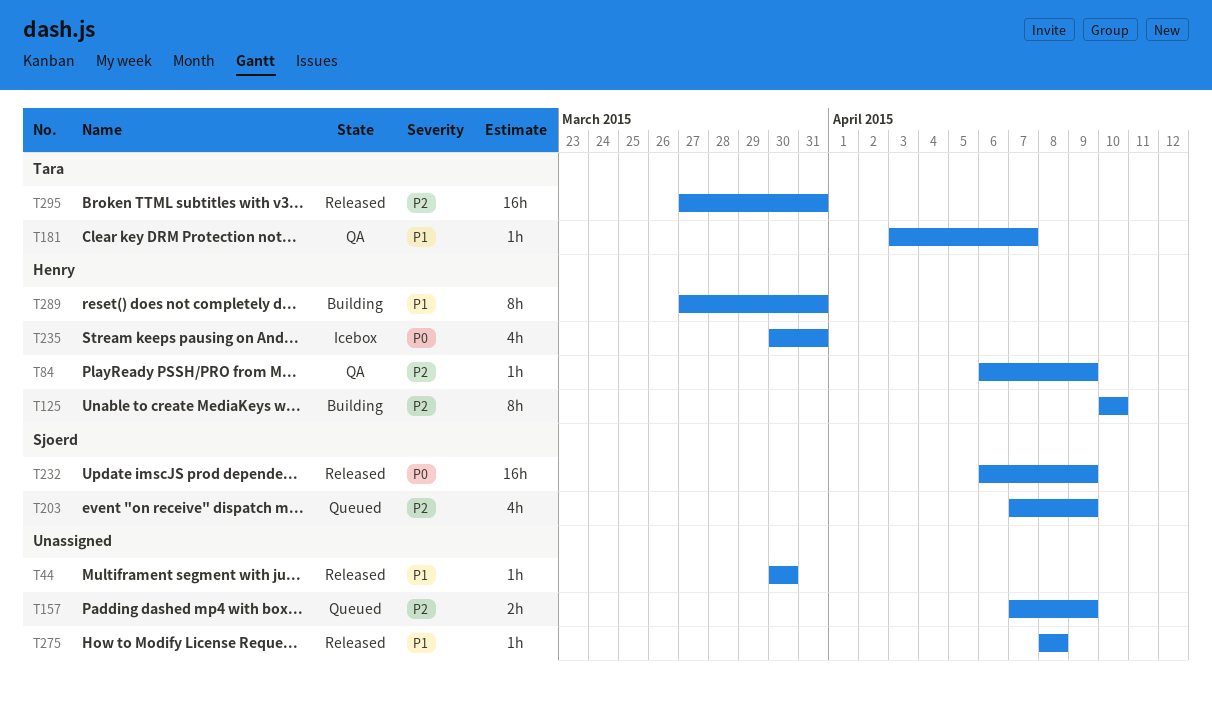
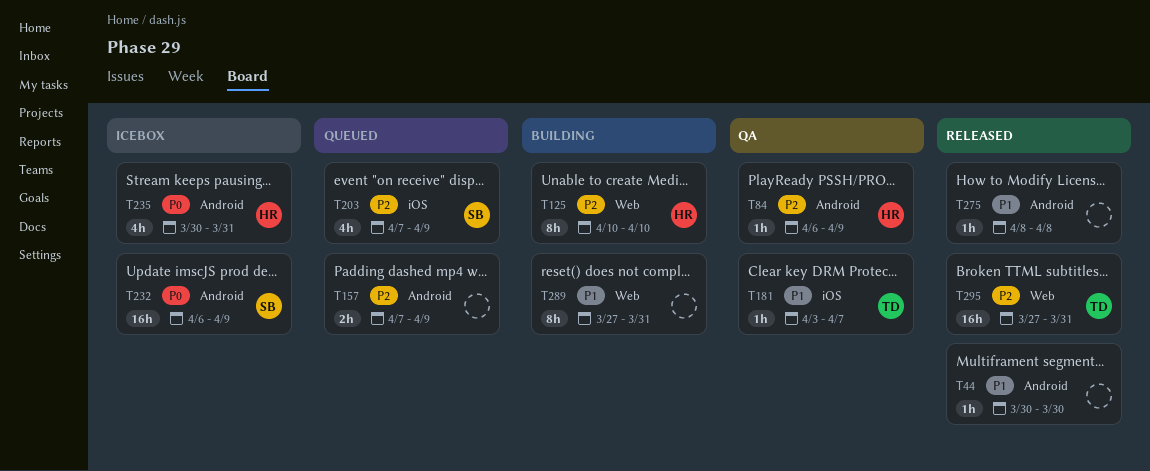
T232, status: Released -> Icebox
T289, owner: Henry -> none

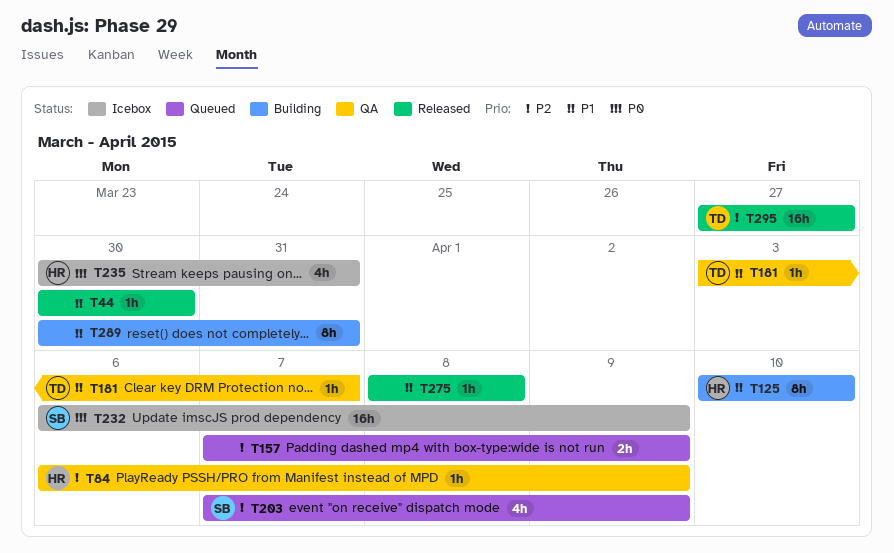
T125, priority: P2 -> P1
T289, start: Mar 27 -> Mar 30
T295, due: Mar 31 -> Mar 27

